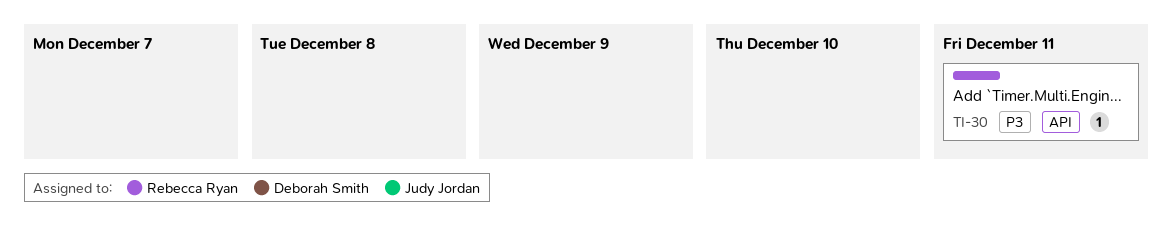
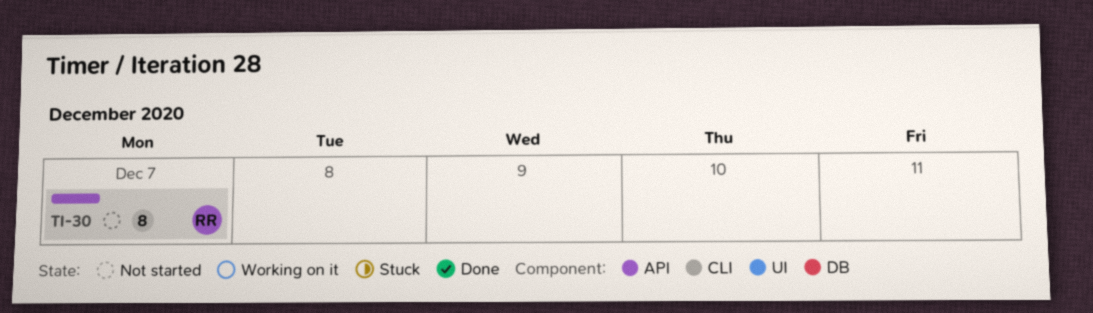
TI-30, estimate: 1 -> 8
TI-30, due: Dec 11 -> Dec 7

